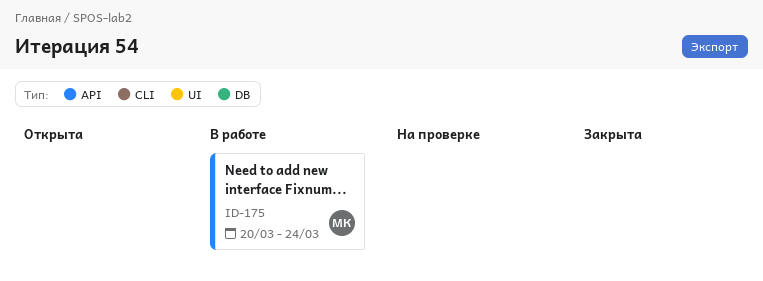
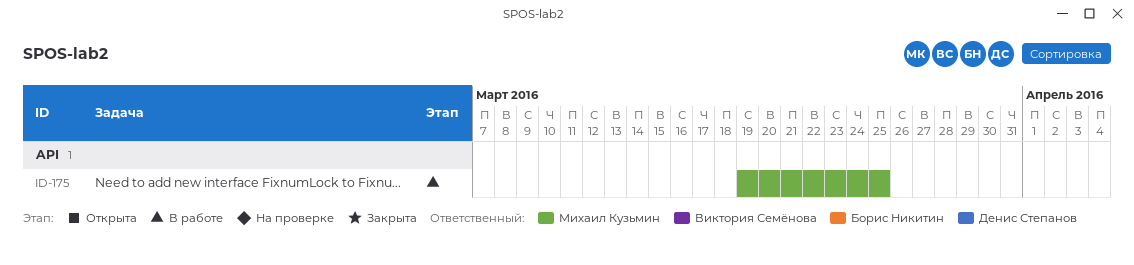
ID-175, start: Mar 20 -> Mar 19
ID-175, due: Mar 24 -> Mar 25

